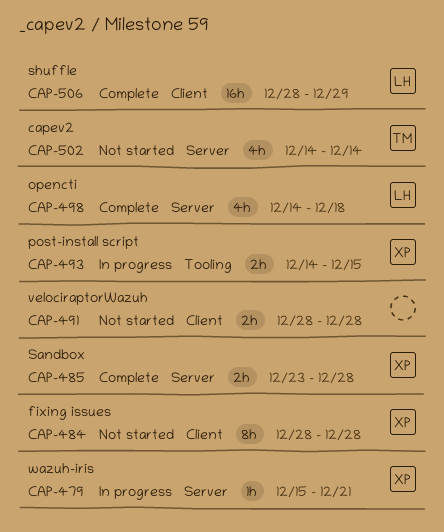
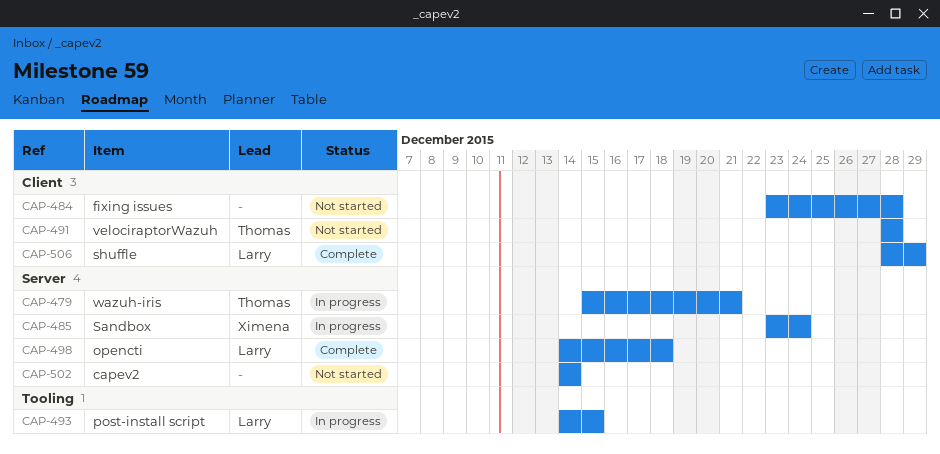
CAP-479, owner: Ximena -> Thomas
CAP-484, owner: Ximena -> none
CAP-484, start: Dec 28 -> Dec 23
CAP-485, status: Complete -> In progress
CAP-485, due: Dec 28 -> Dec 24
CAP-491, owner: none -> Thomas
CAP-493, owner: Ximena -> Larry
CAP-502, owner: Thomas -> none

